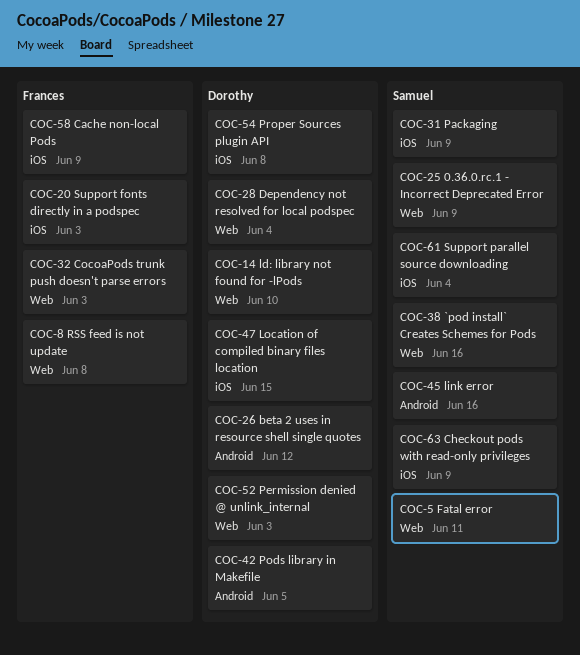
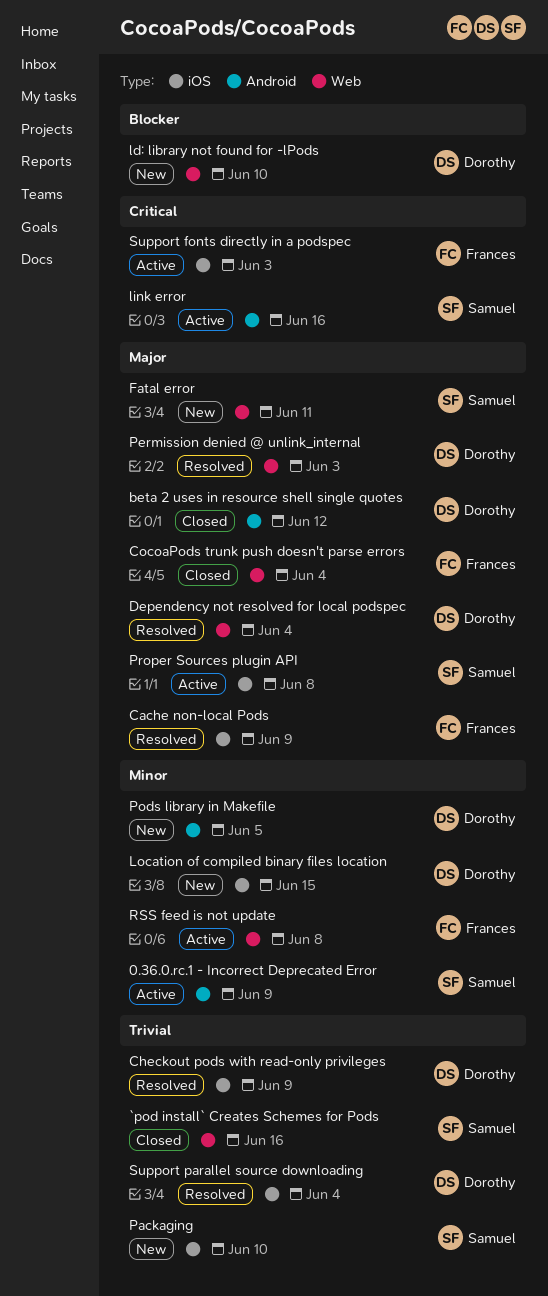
0.36.0.rc.1 - Incorrect Deprecated Error, label: Web -> Android
Checkout pods with read-only privileges, owner: Samuel -> Dorothy
CocoaPods trunk push doesn't parse errors, due: Jun 3 -> Jun 4
Packaging, due: Jun 9 -> Jun 10
Proper Sources plugin API, owner: Dorothy -> Samuel
Support parallel source downloading, owner: Samuel -> Dorothy

